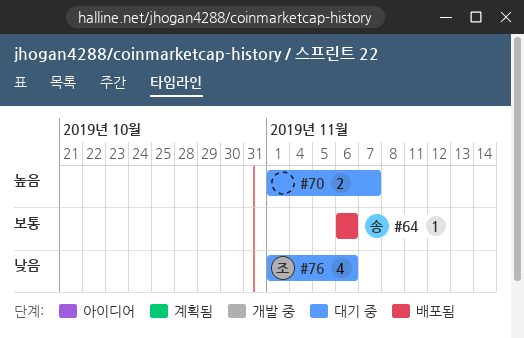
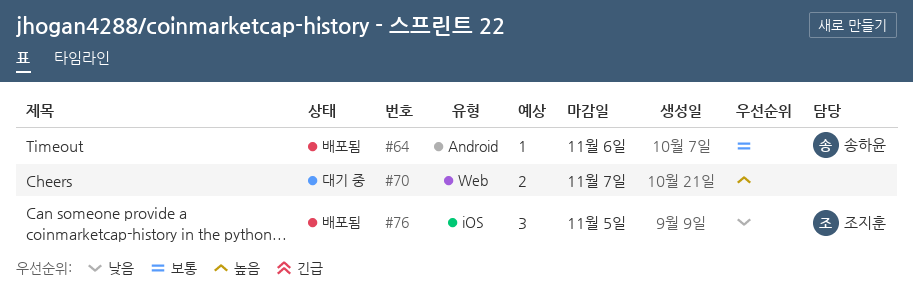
#76, status: 대기 중 -> 배포됨
#76, estimate: 4 -> 3
#76, due: Nov 6 -> Nov 5

